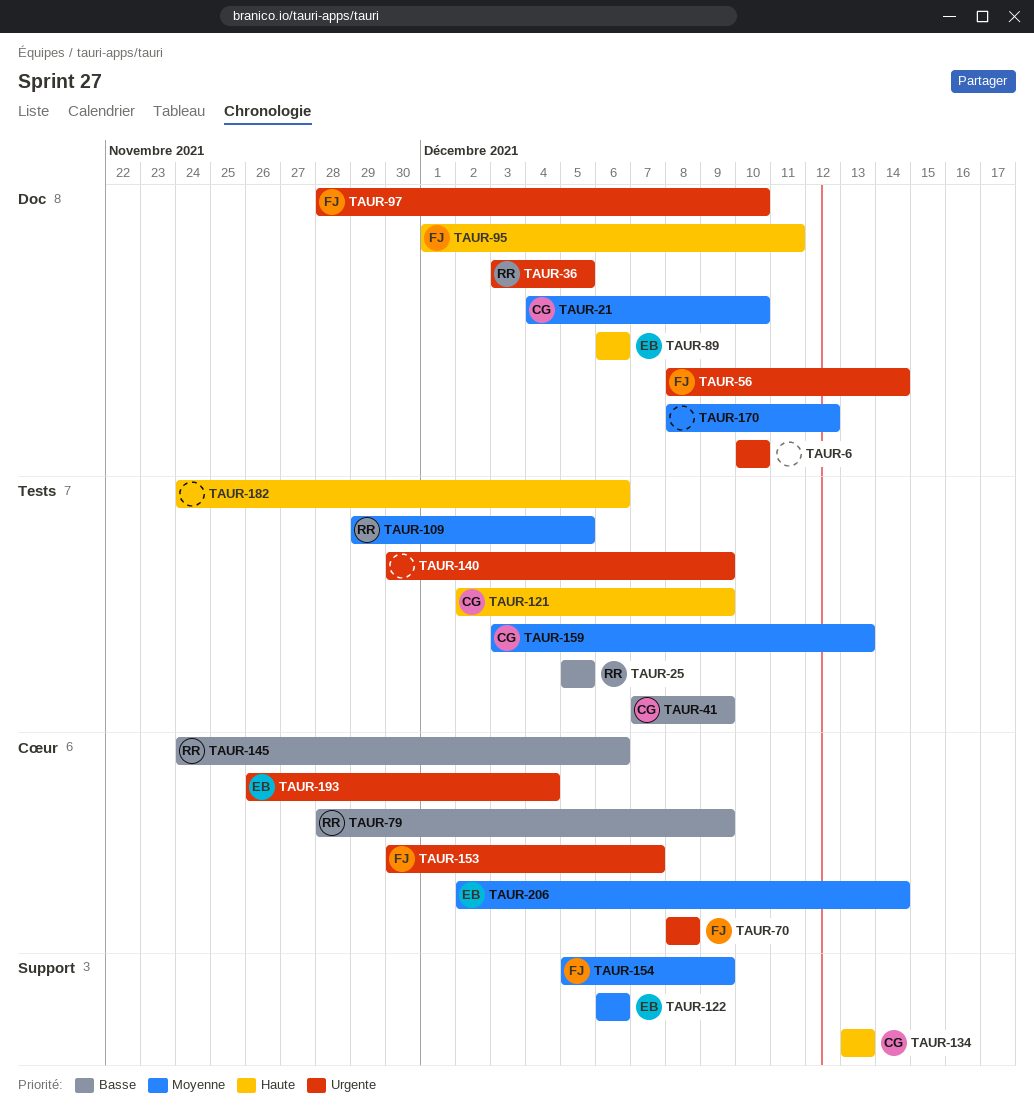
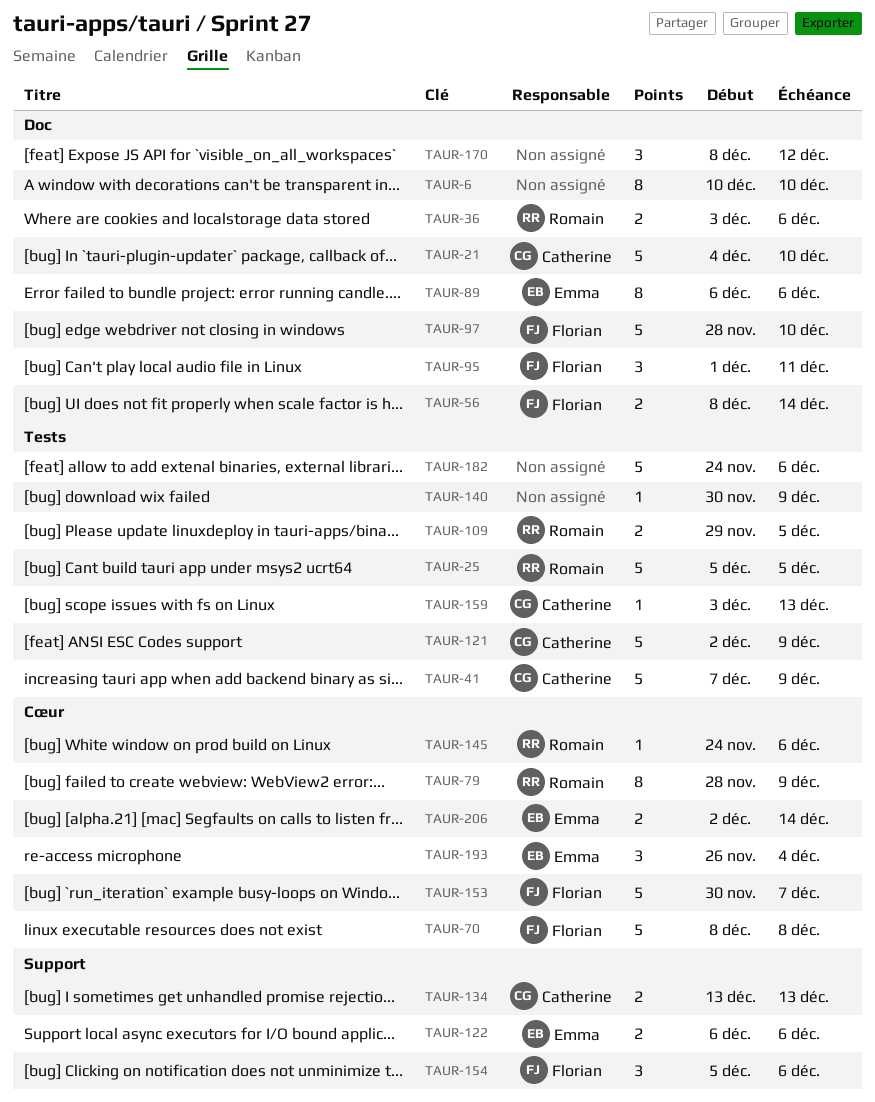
TAUR-36, due: Dec 5 -> Dec 6
TAUR-154, due: Dec 9 -> Dec 6

